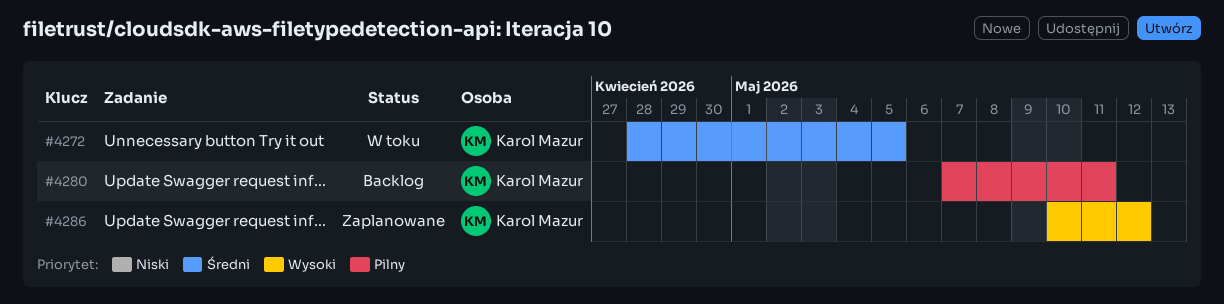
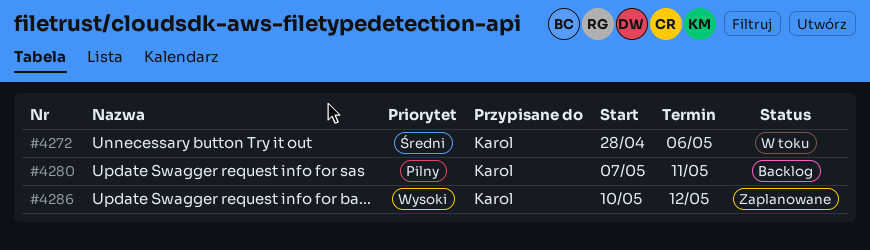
#4272, due: May 5 -> May 6

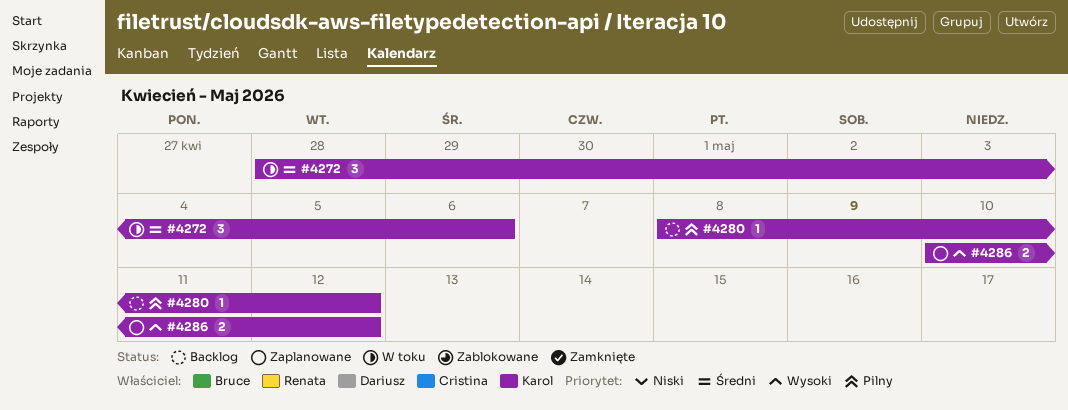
#4280, start: May 7 -> May 8
#4280, due: May 11 -> May 12

